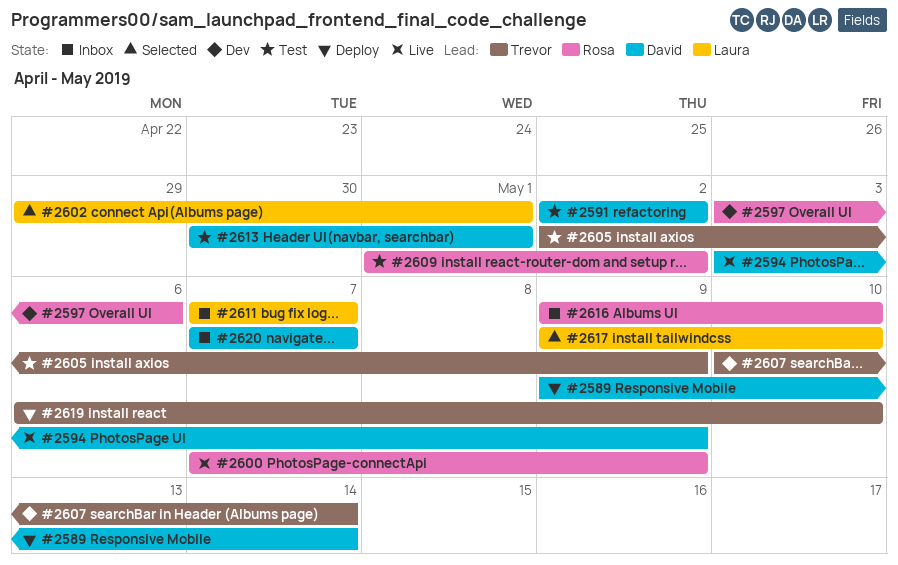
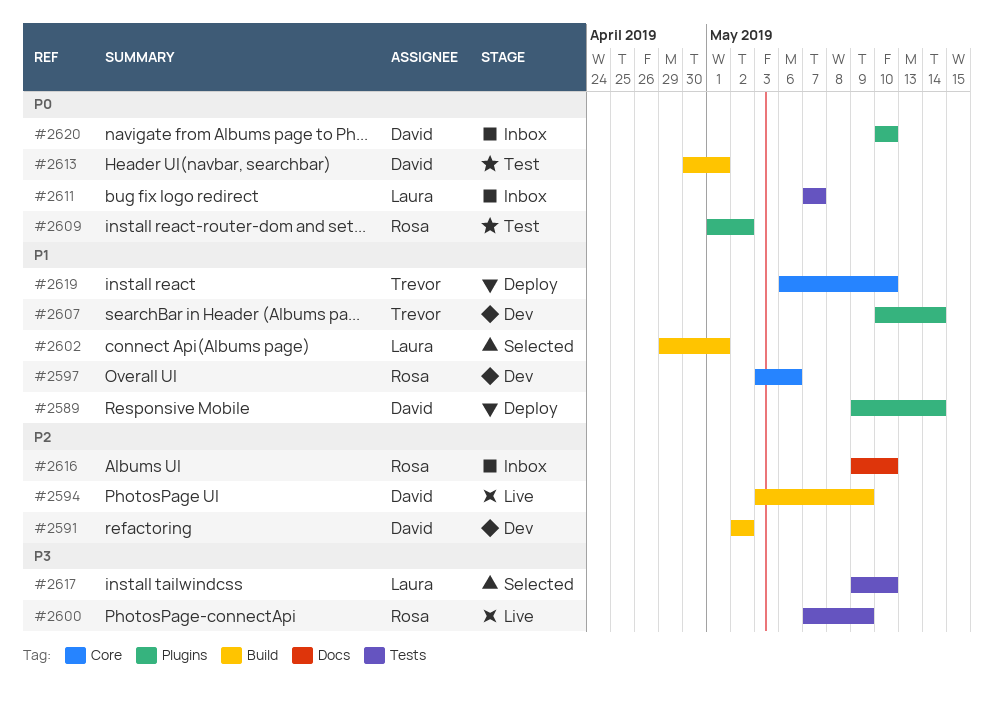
#2591, status: Test -> Dev
#2605: present -> none
#2620, start: May 7 -> May 10
#2620, due: May 7 -> May 10

